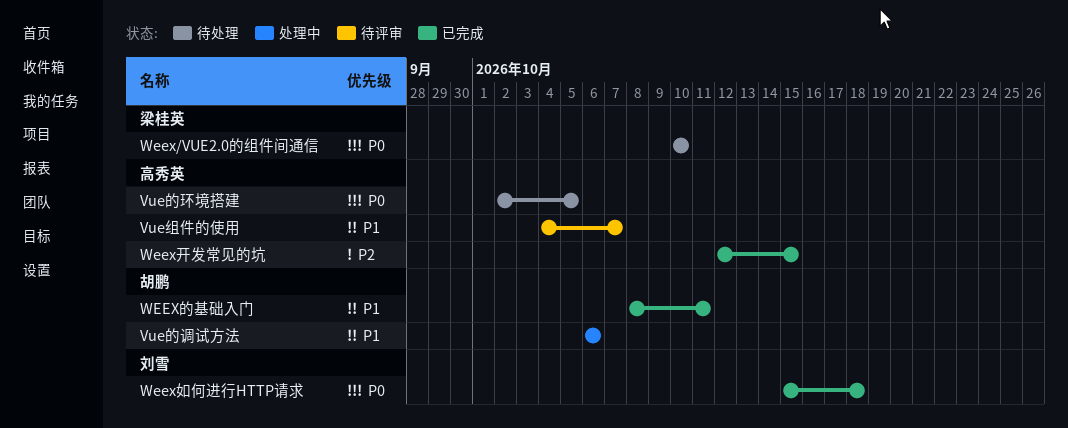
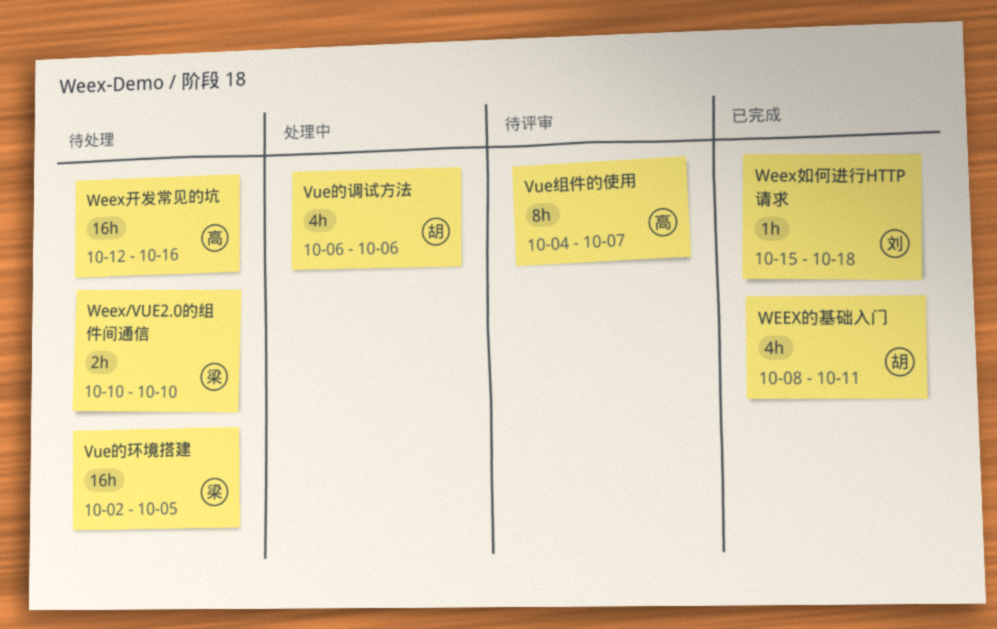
Vue的环境搭建, owner: 高秀英 -> 梁桂英
Weex开发常见的坑, status: 已完成 -> 待处理
Weex开发常见的坑, due: Oct 15 -> Oct 16

